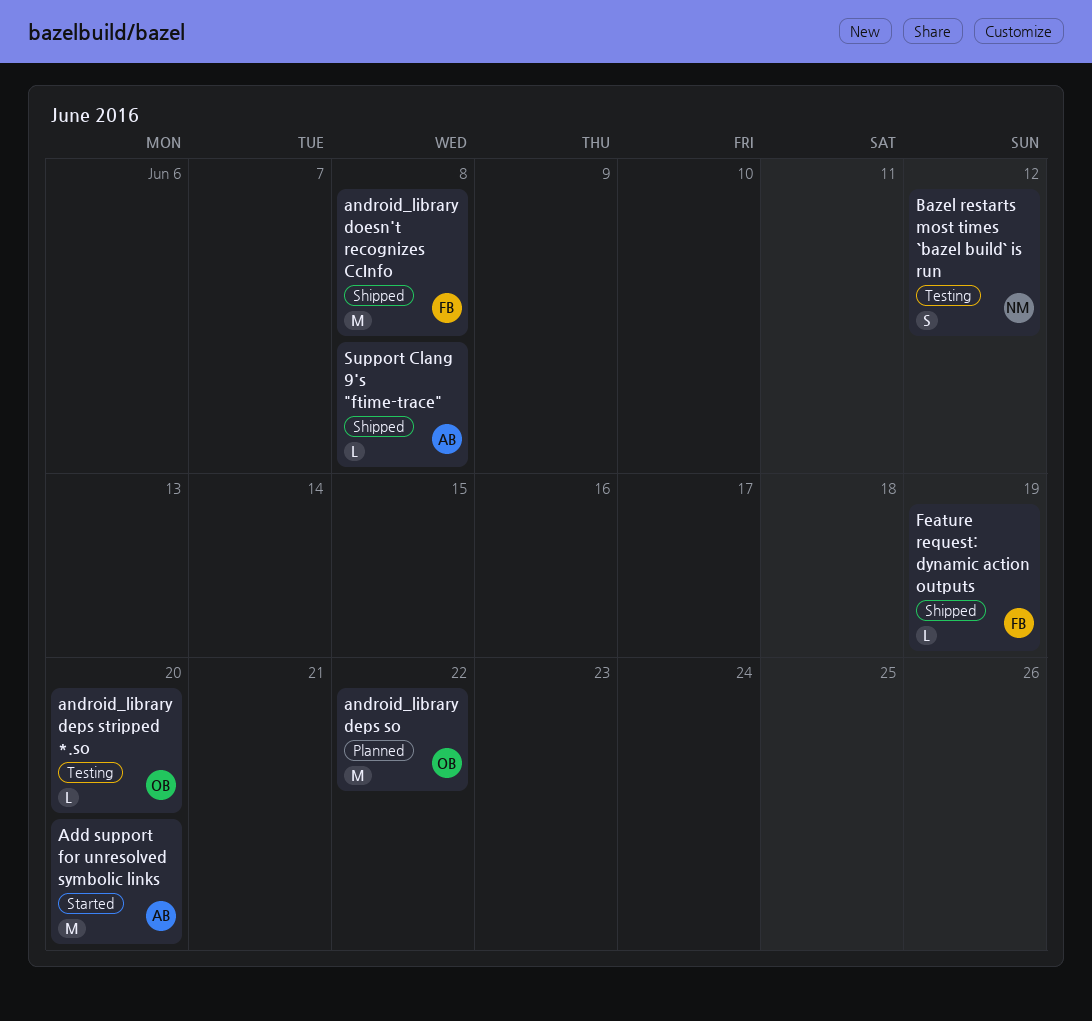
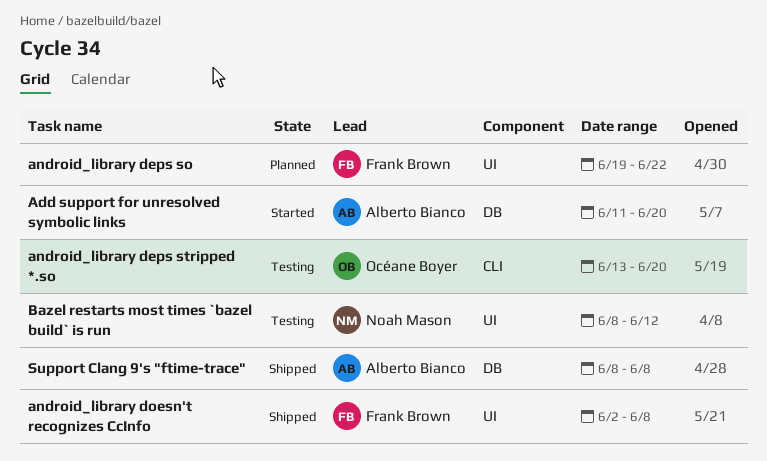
android_library deps so, owner: Océane Boyer -> Frank Brown
Feature request: dynamic action outputs: present -> none

